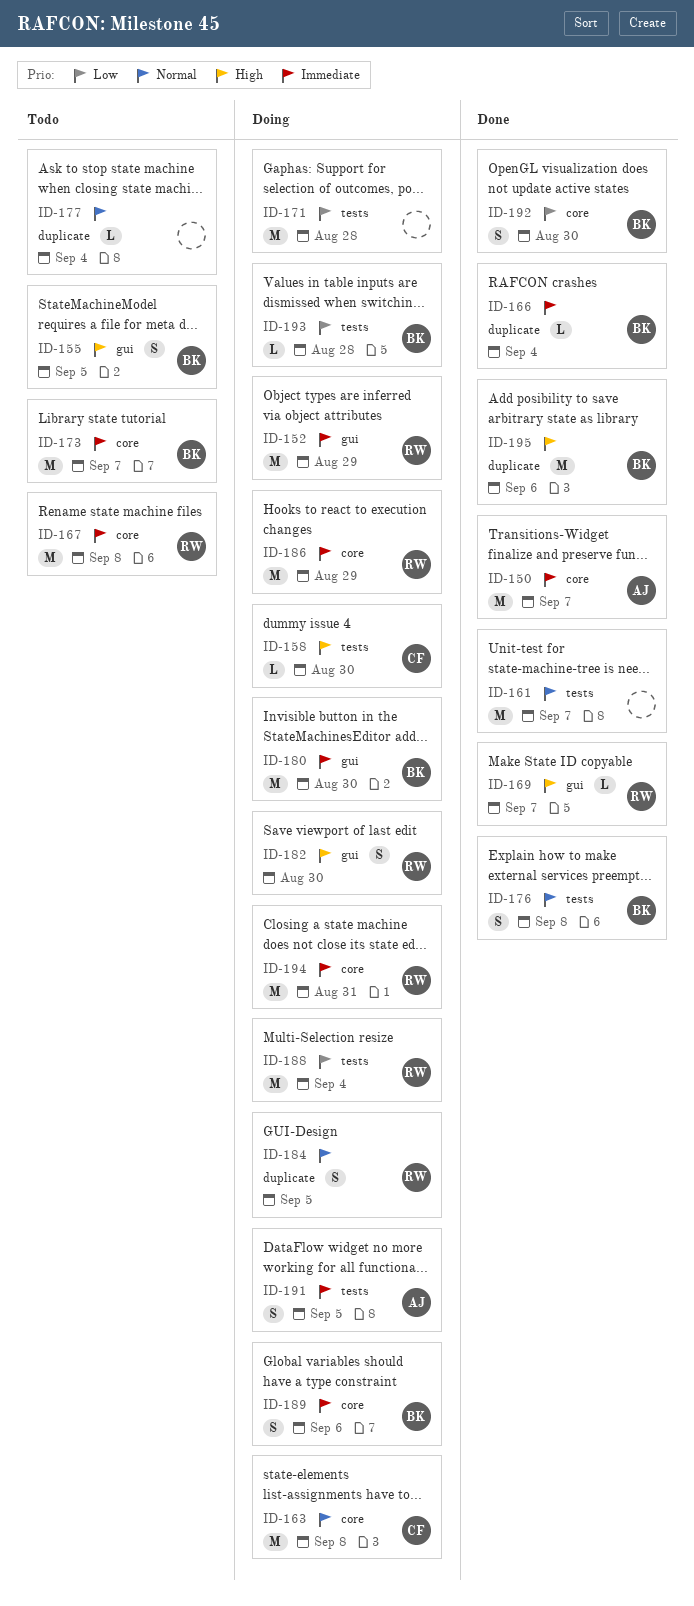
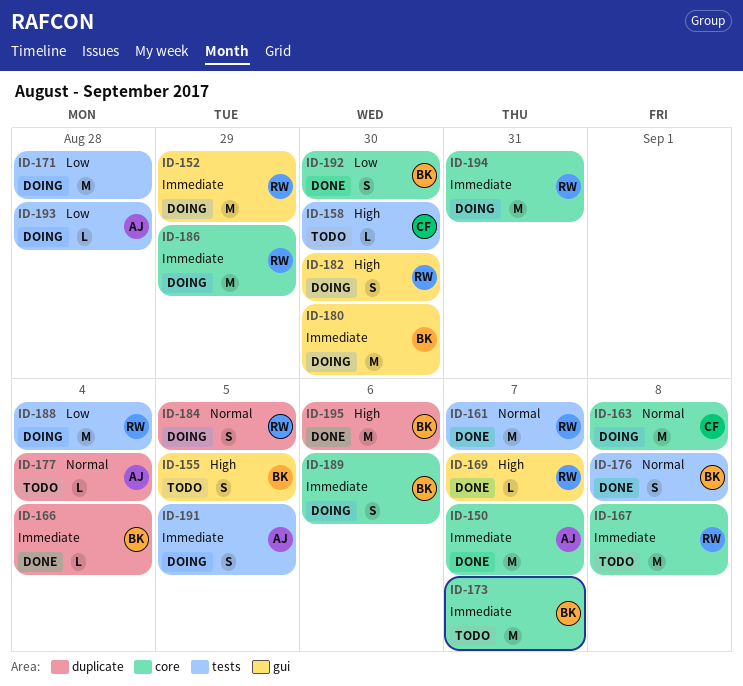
ID-158, status: Doing -> Todo
ID-161, owner: none -> RW
ID-177, owner: none -> AJ
ID-193, owner: BK -> AJ

